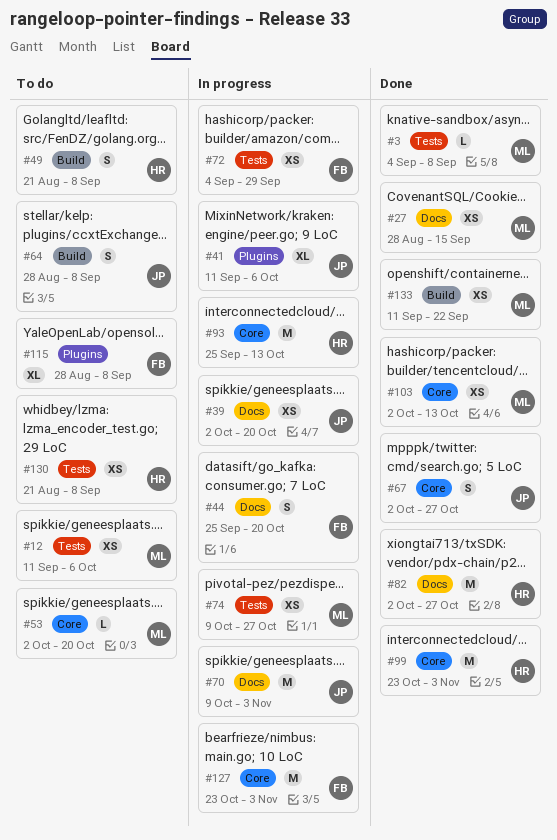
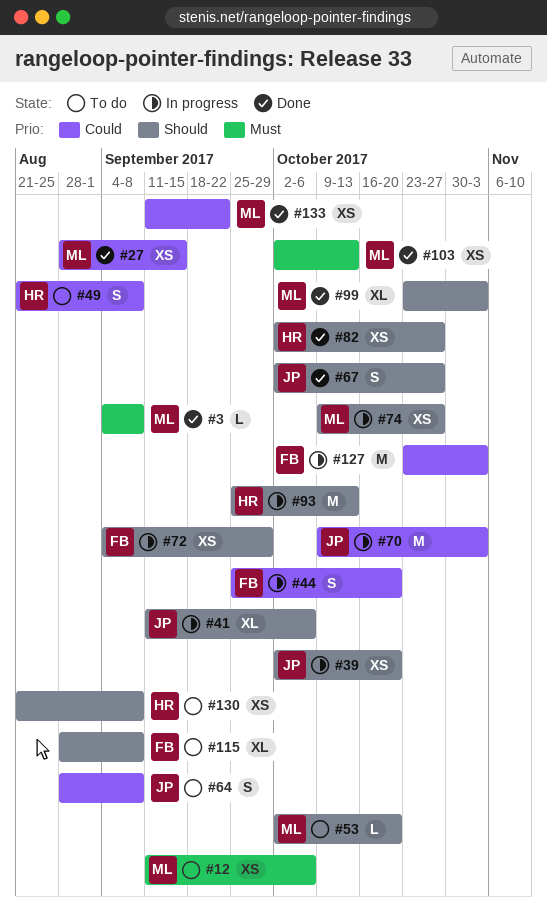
#82, estimate: M -> XS
#99, owner: HR -> ML
#99, estimate: M -> XL

